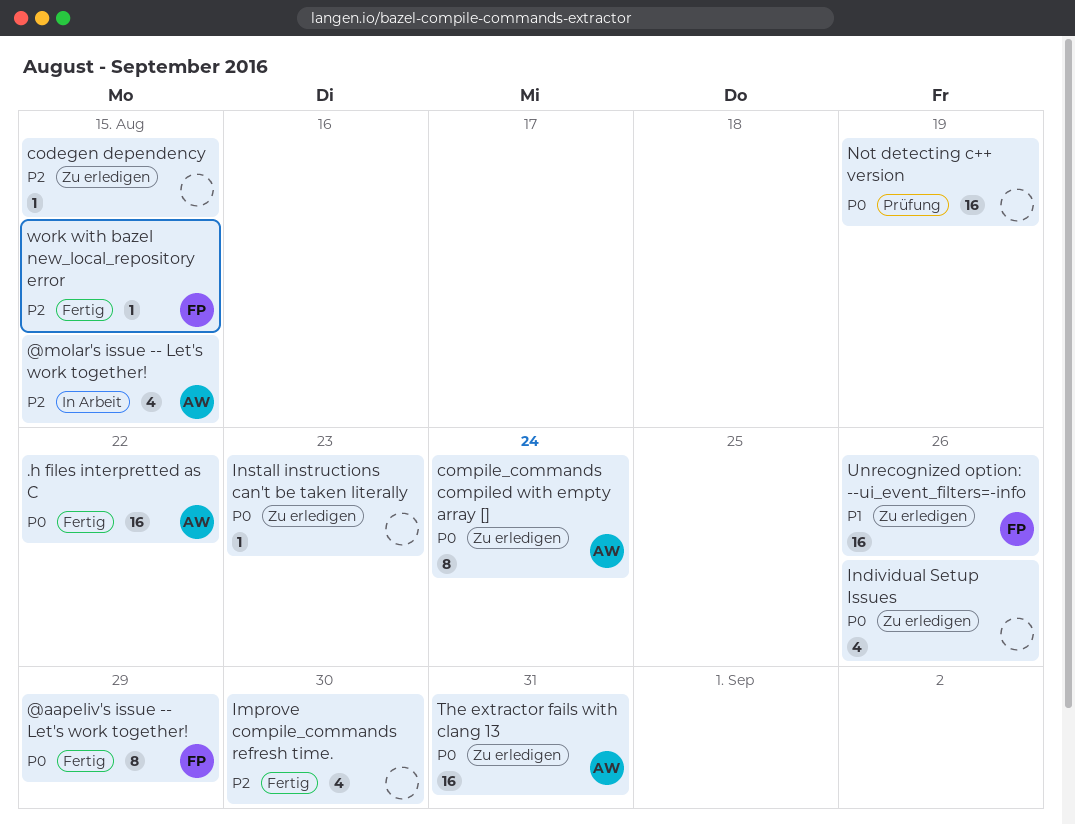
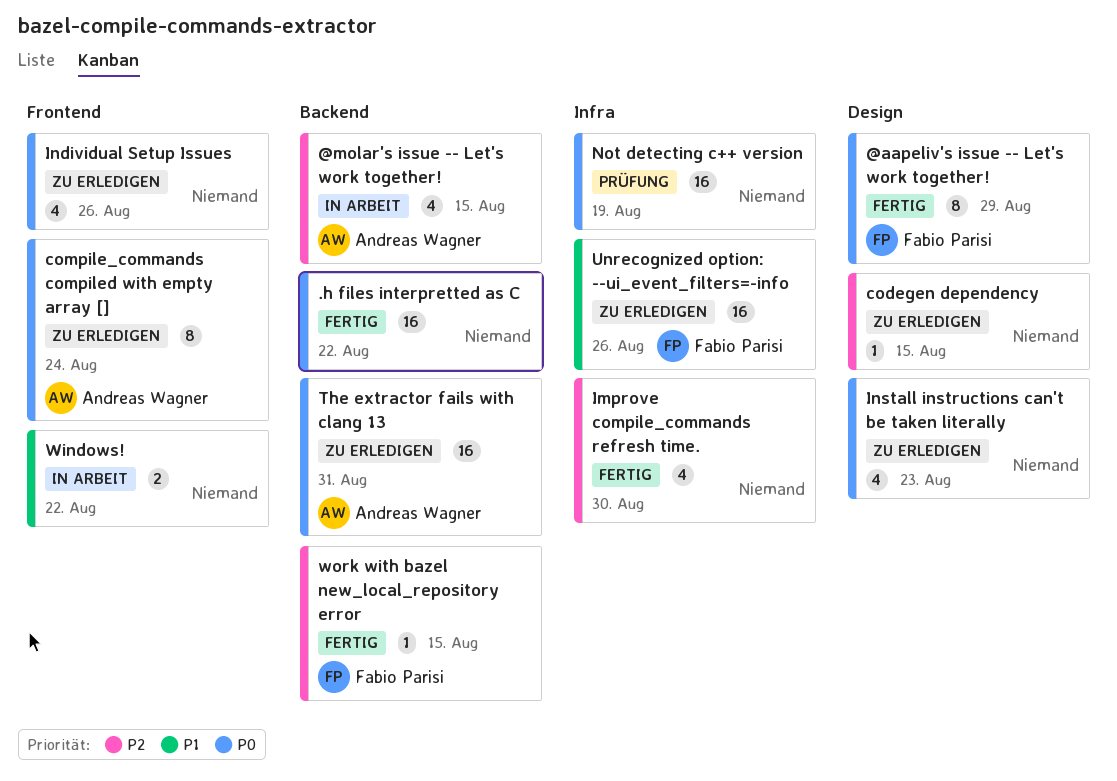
.h files interpretted as C, owner: Andreas Wagner -> none
Install instructions can't be taken literally, estimate: 1 -> 4
Windows!: none -> present

